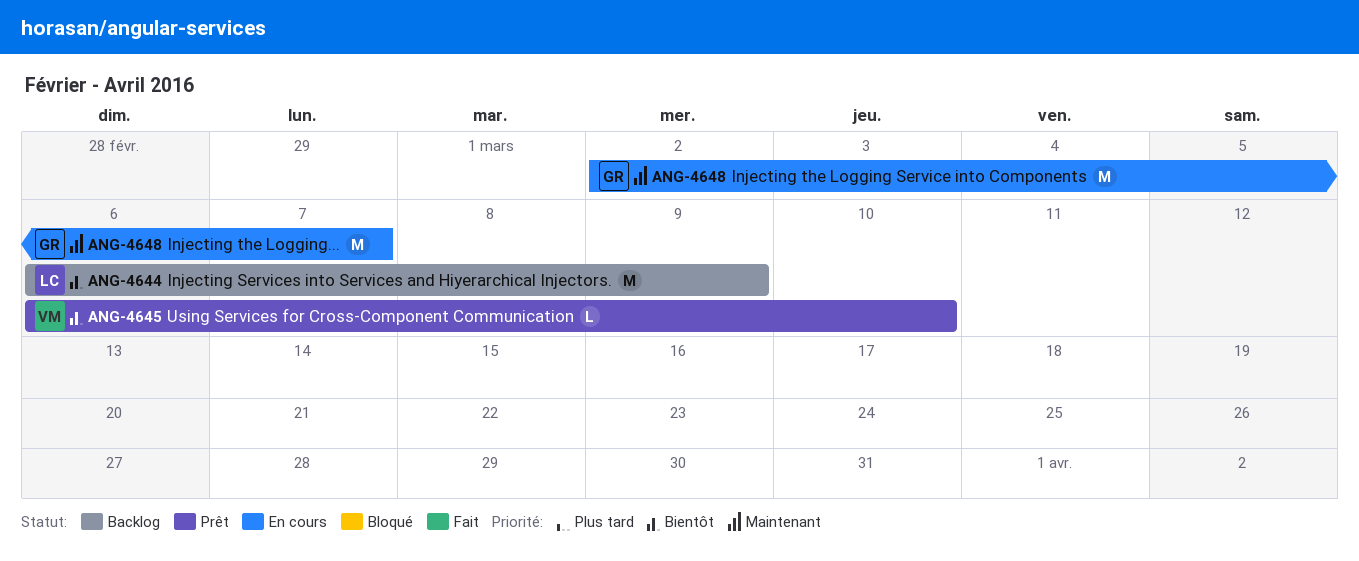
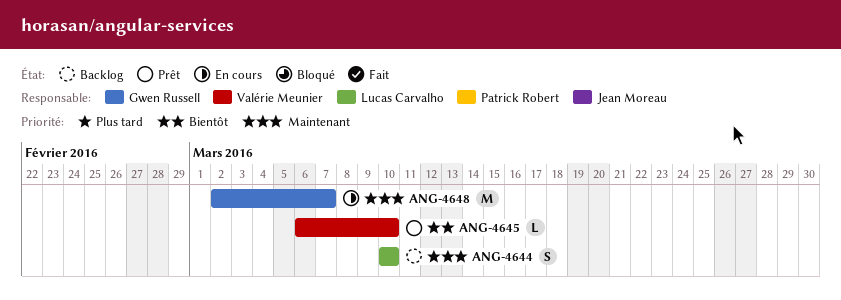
ANG-4644, priority: Bientôt -> Maintenant
ANG-4644, estimate: M -> S
ANG-4644, start: Mar 6 -> Mar 10
ANG-4644, due: Mar 9 -> Mar 10

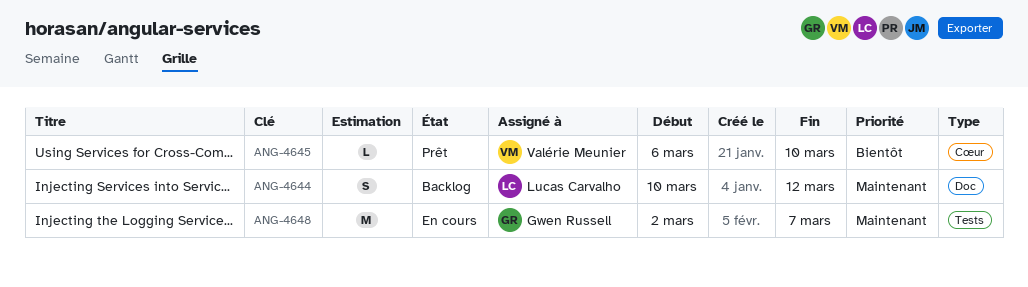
ANG-4644, due: Mar 10 -> Mar 12

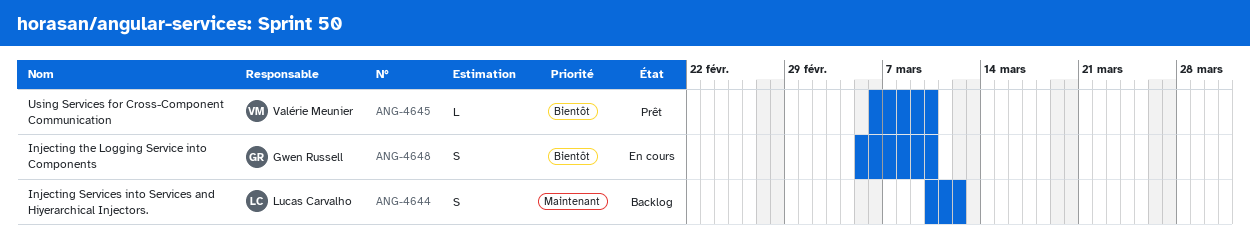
ANG-4648, priority: Maintenant -> Bientôt
ANG-4648, estimate: M -> S
ANG-4648, start: Mar 2 -> Mar 5
ANG-4648, due: Mar 7 -> Mar 10

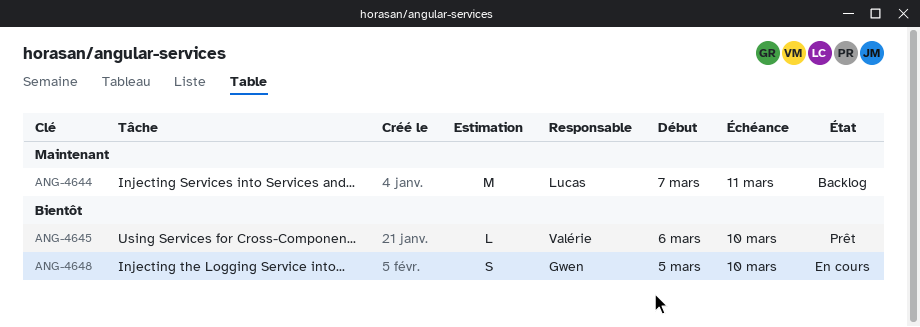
ANG-4644, estimate: S -> M
ANG-4644, start: Mar 10 -> Mar 7
ANG-4644, due: Mar 12 -> Mar 11

